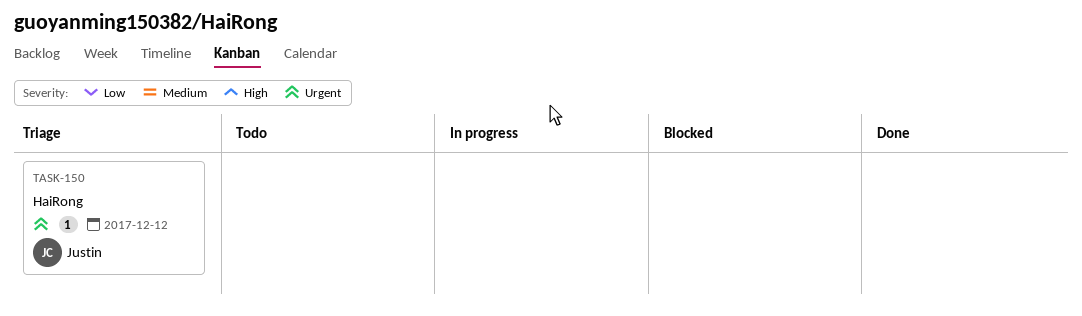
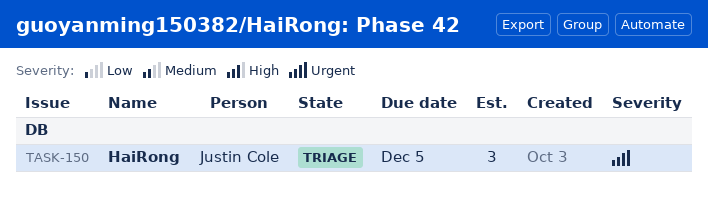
TASK-150, estimate: 1 -> 3
TASK-150, due: Dec 12 -> Dec 5

